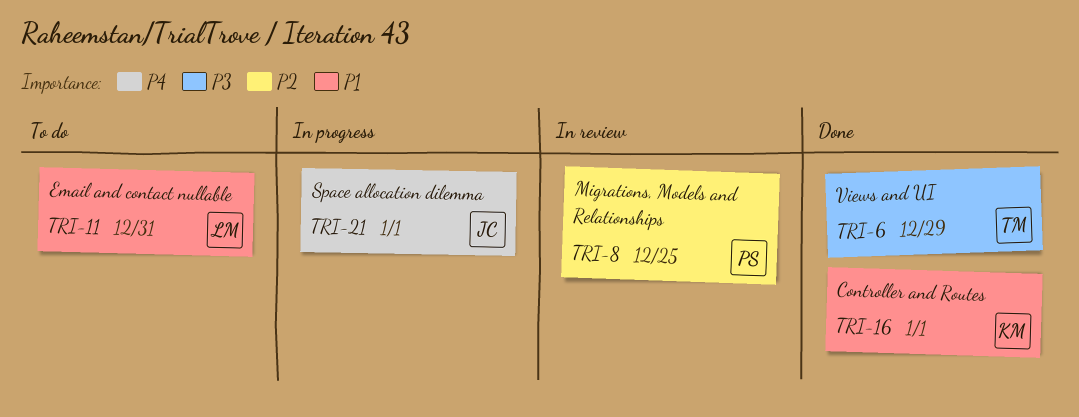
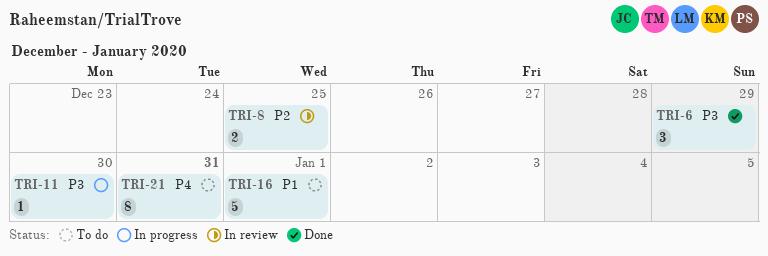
TRI-11, status: To do -> In progress
TRI-11, priority: P1 -> P3
TRI-11, due: Dec 31 -> Dec 30
TRI-16, status: Done -> To do
TRI-21, status: In progress -> To do
TRI-21, due: Jan 1 -> Dec 31

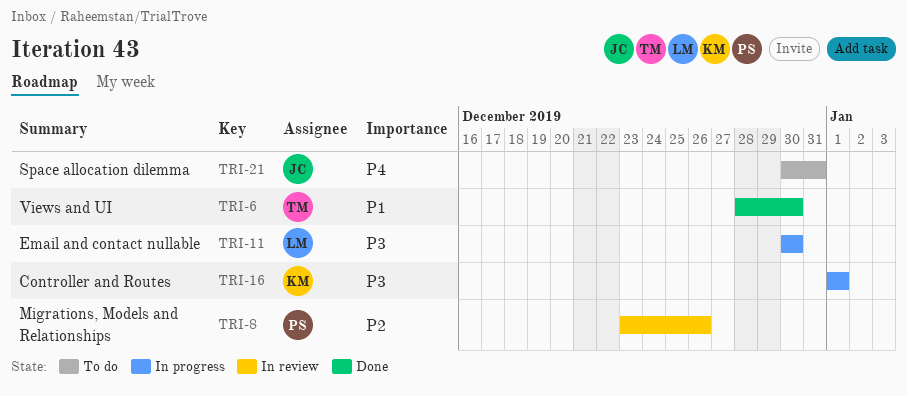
TRI-6, priority: P3 -> P1
TRI-6, due: Dec 29 -> Dec 30
TRI-8, due: Dec 25 -> Dec 26
TRI-16, status: To do -> In progress
TRI-16, priority: P1 -> P3

